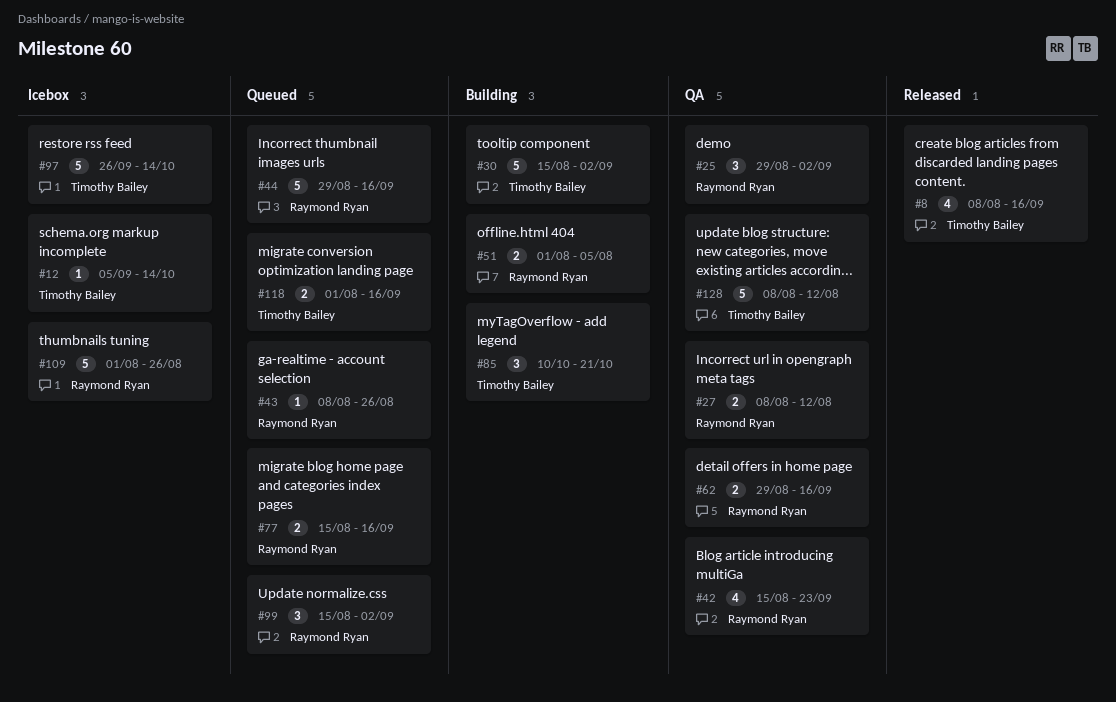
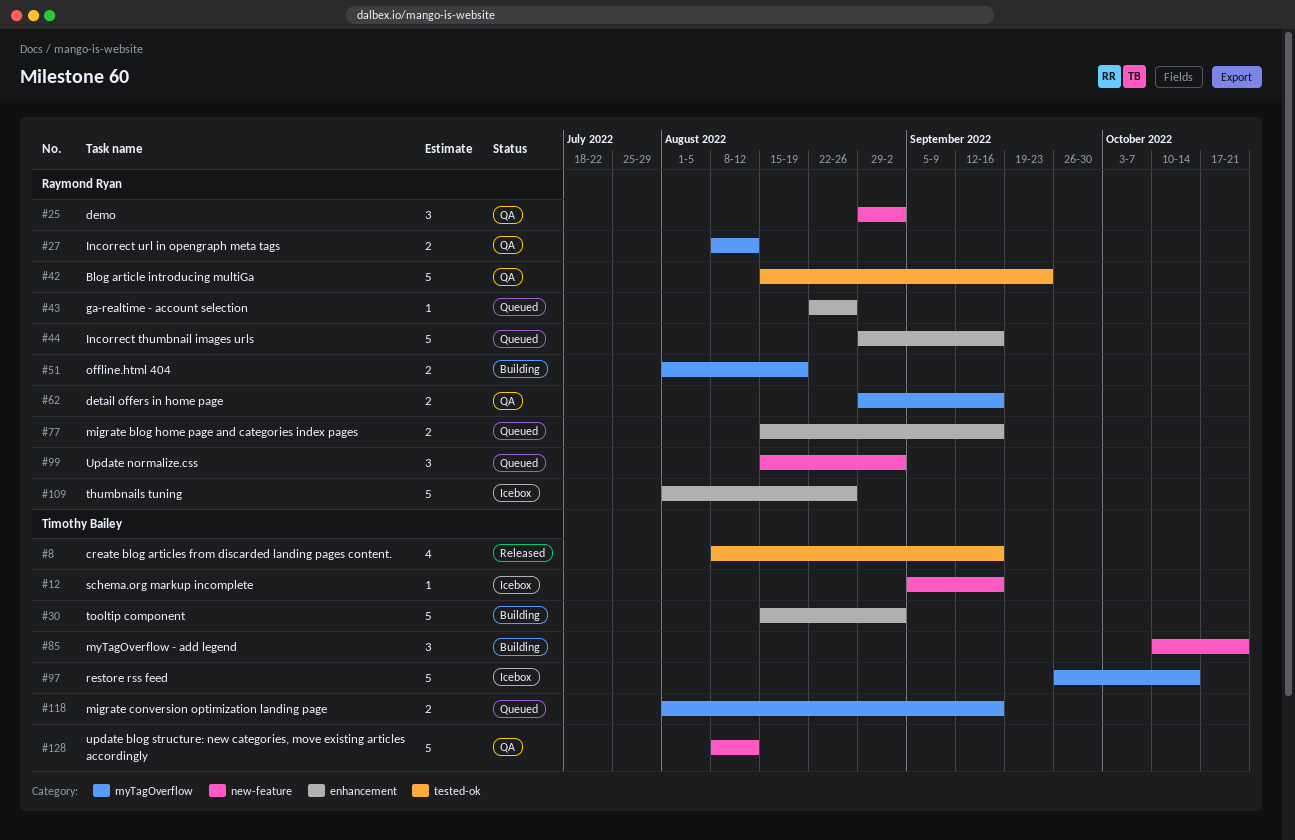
#12, due: Oct 14 -> Sep 16
#42, estimate: 4 -> 5
#43, start: Aug 8 -> Aug 22
#51, due: Aug 5 -> Aug 19

